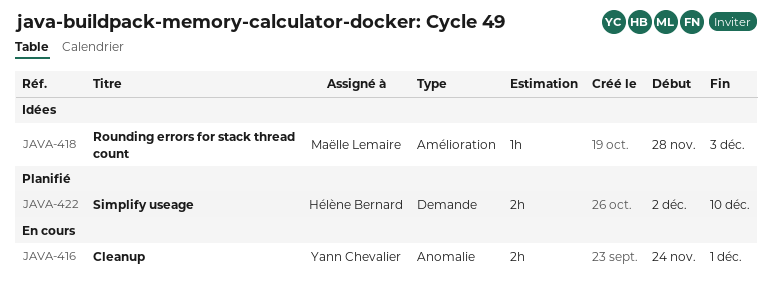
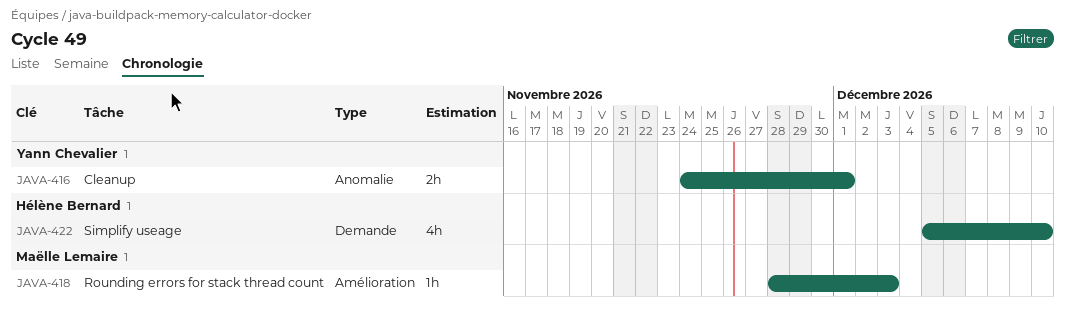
JAVA-422, estimate: 2h -> 4h
JAVA-422, start: Dec 2 -> Dec 5

